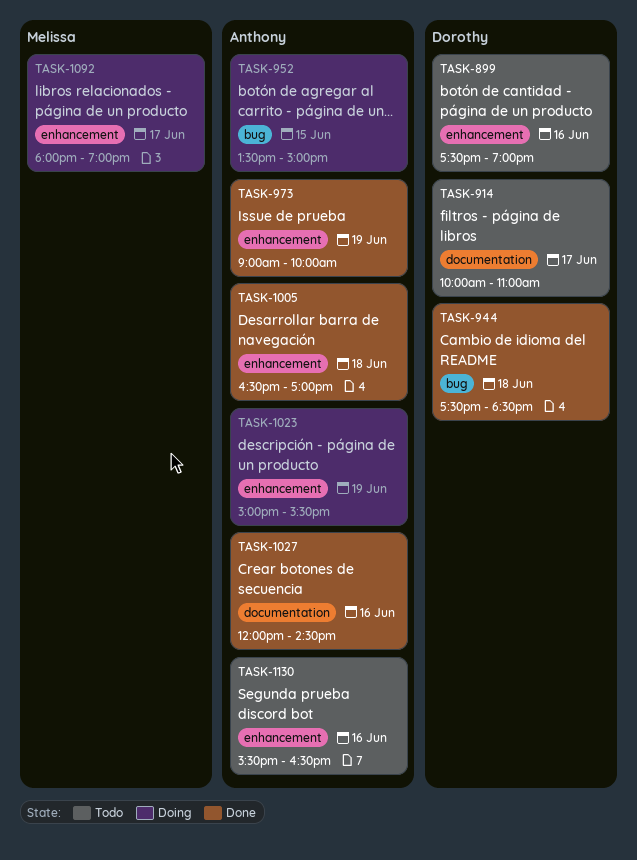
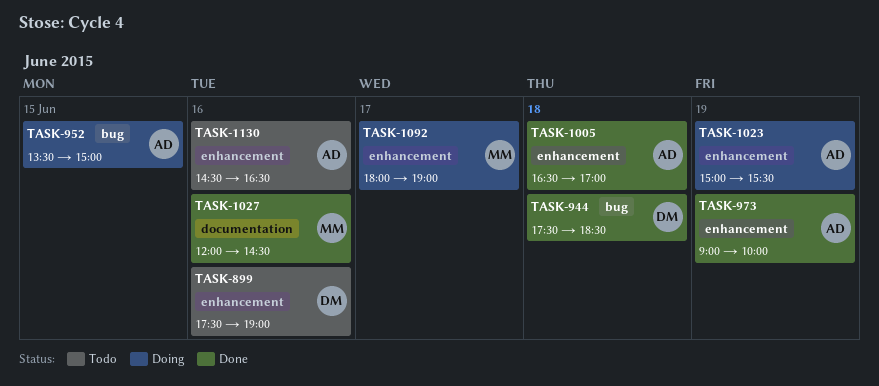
TASK-914: present -> none
TASK-1027, owner: Anthony -> Melissa
TASK-1130, begins: 15:30 -> 14:30

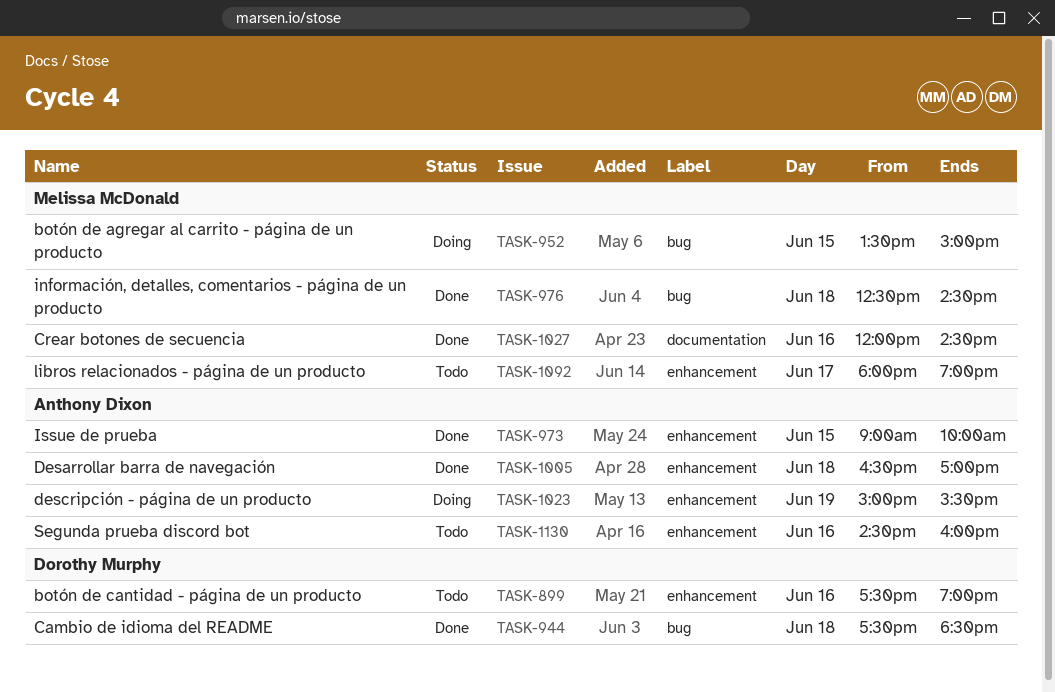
TASK-952, owner: Anthony Dixon -> Melissa McDonald
TASK-973, day: Jun 19 -> Jun 15
TASK-976: none -> present
TASK-1092, status: Doing -> Todo
TASK-1130, ends: 16:30 -> 16:00

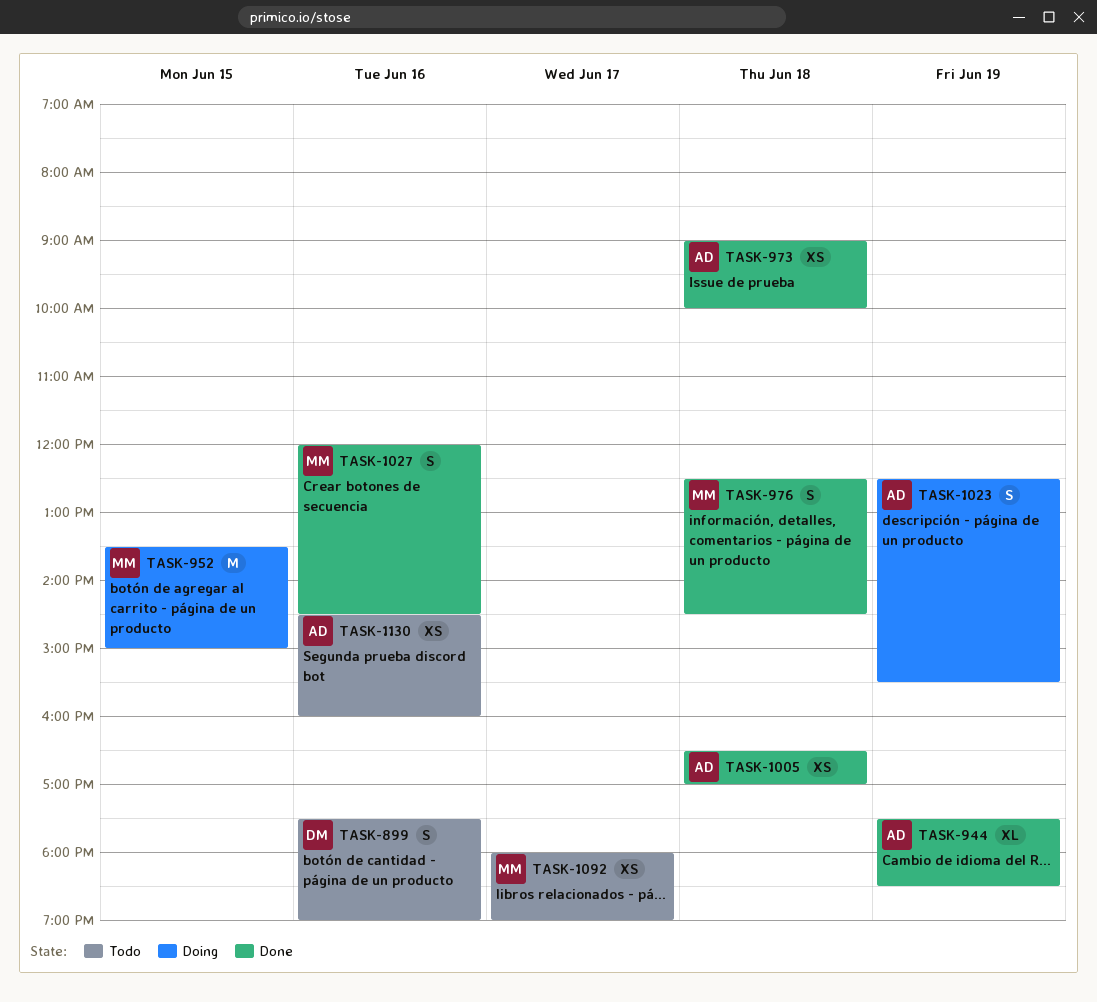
TASK-944, owner: Dorothy Murphy -> Anthony Dixon
TASK-944, day: Jun 18 -> Jun 19
TASK-973, day: Jun 15 -> Jun 18
TASK-1023, begins: 15:00 -> 12:30

